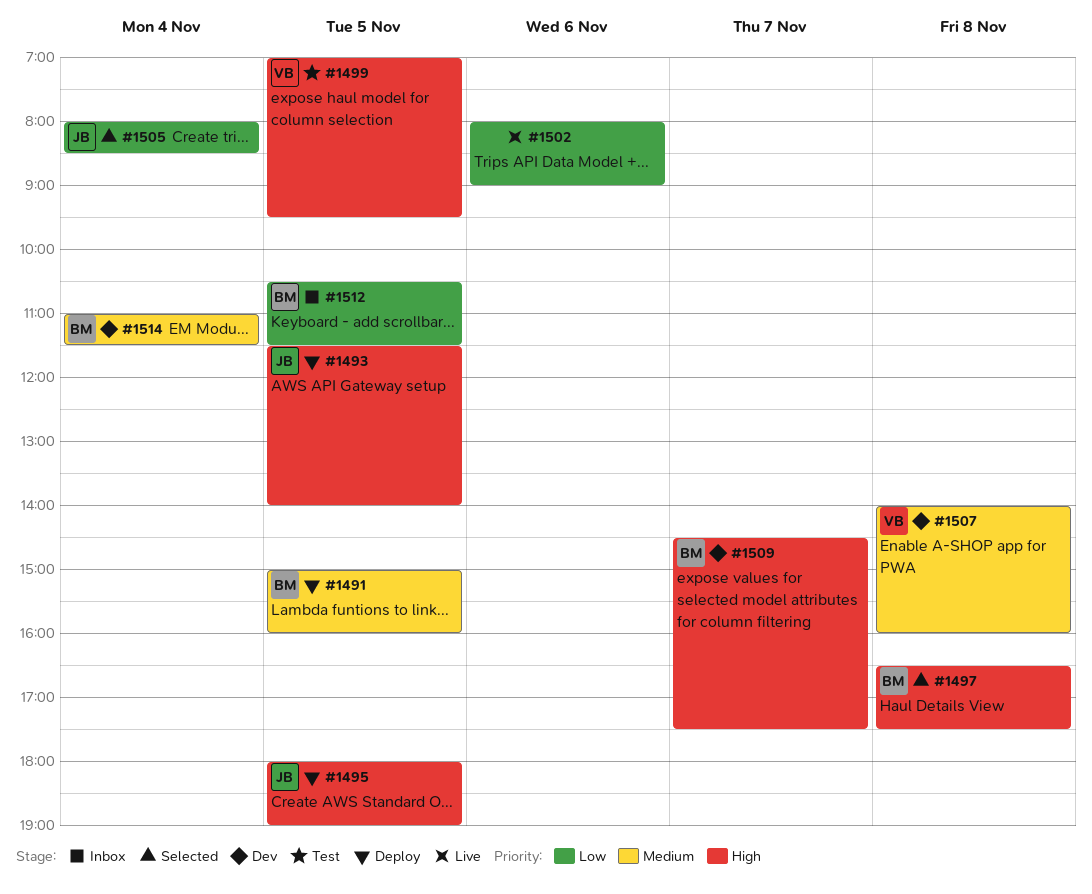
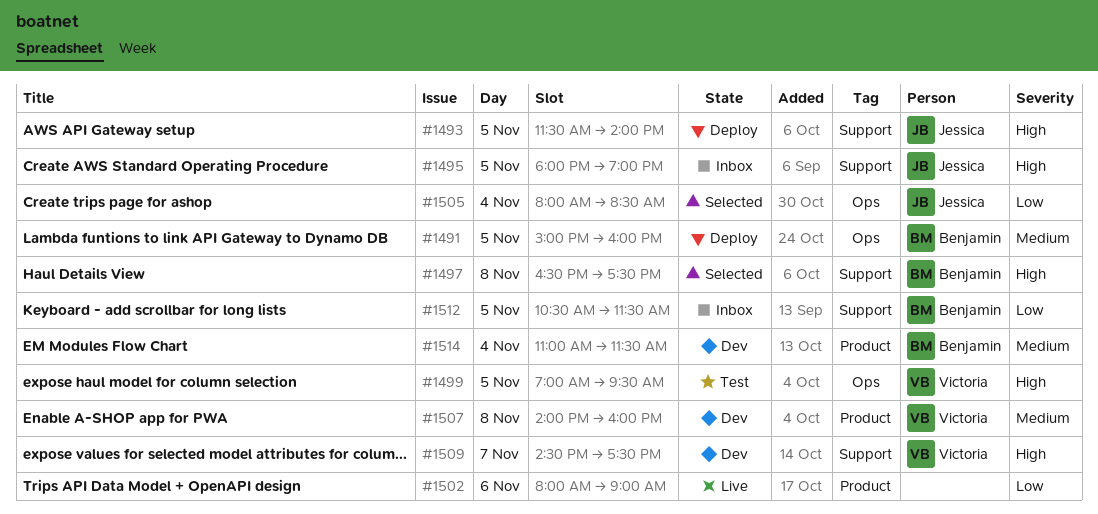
#1495, status: Deploy -> Inbox
#1509, owner: Benjamin -> Victoria

